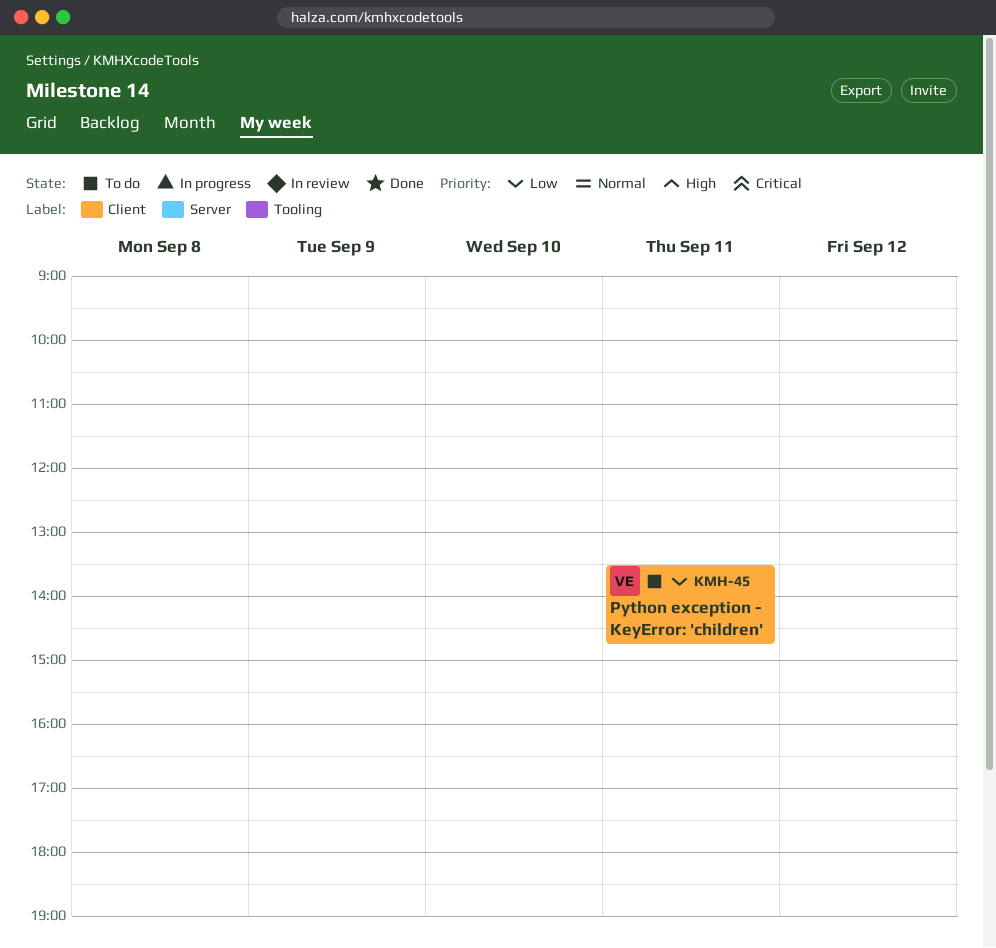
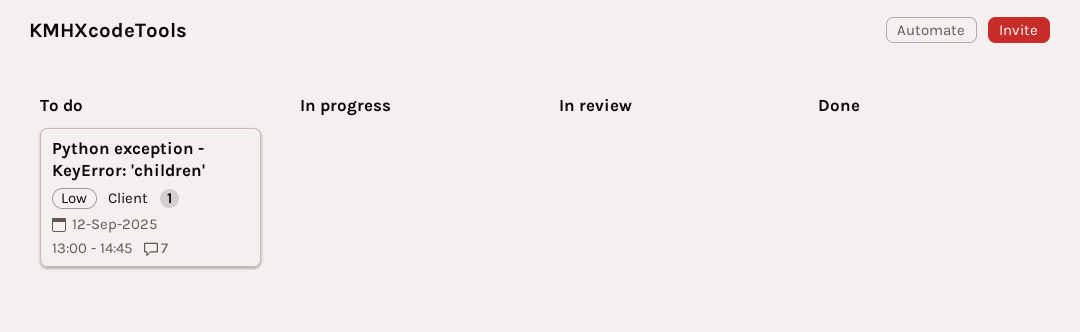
Python exception - KeyError: 'children', day: Sep 11 -> Sep 12
Python exception - KeyError: 'children', begins: 13:30 -> 13:00

